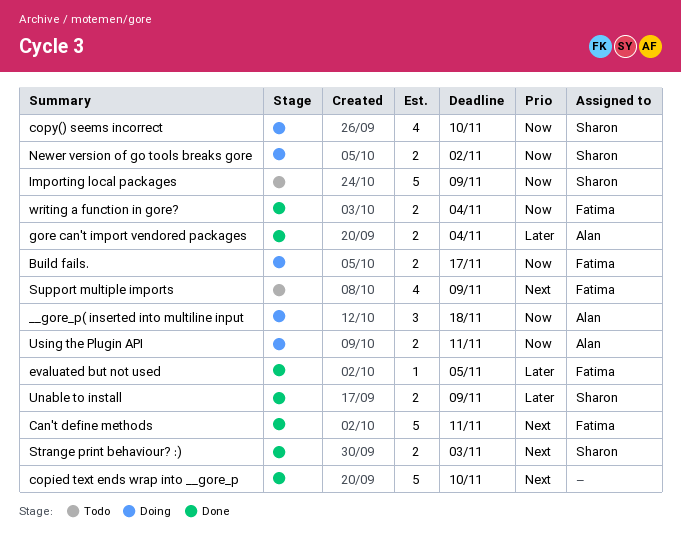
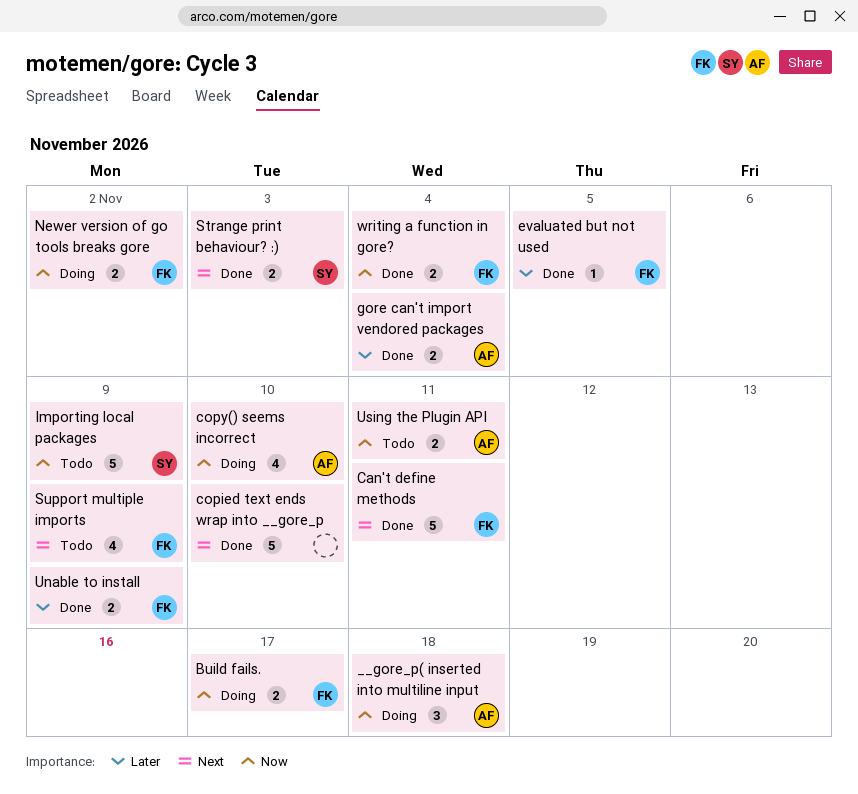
copy() seems incorrect, owner: Sharon -> Alan
Newer version of go tools breaks gore, owner: Sharon -> Fatima
Unable to install, owner: Sharon -> Fatima
Using the Plugin API, status: Doing -> Todo

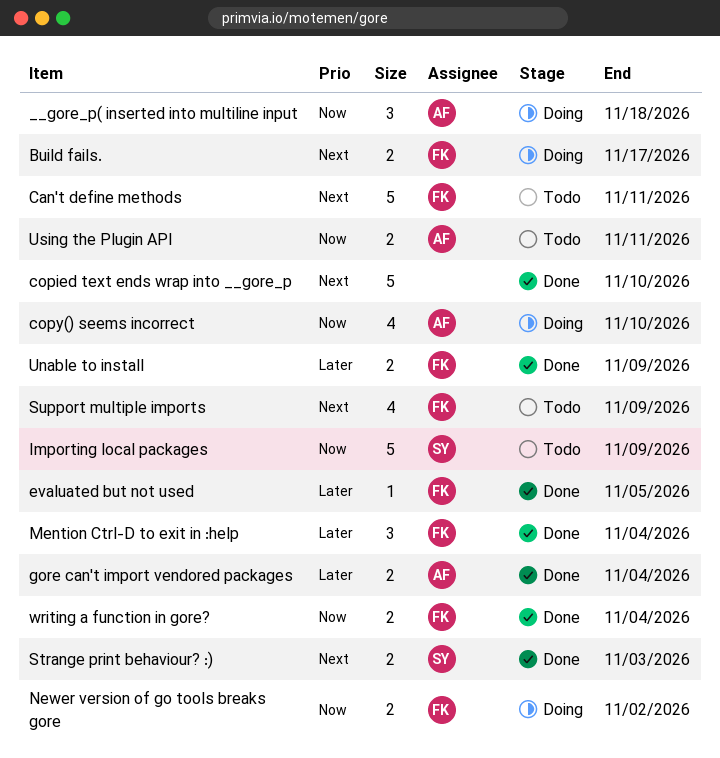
Build fails., priority: Now -> Next
Can't define methods, status: Done -> Todo
Mention Ctrl-D to exit in :help: none -> present

